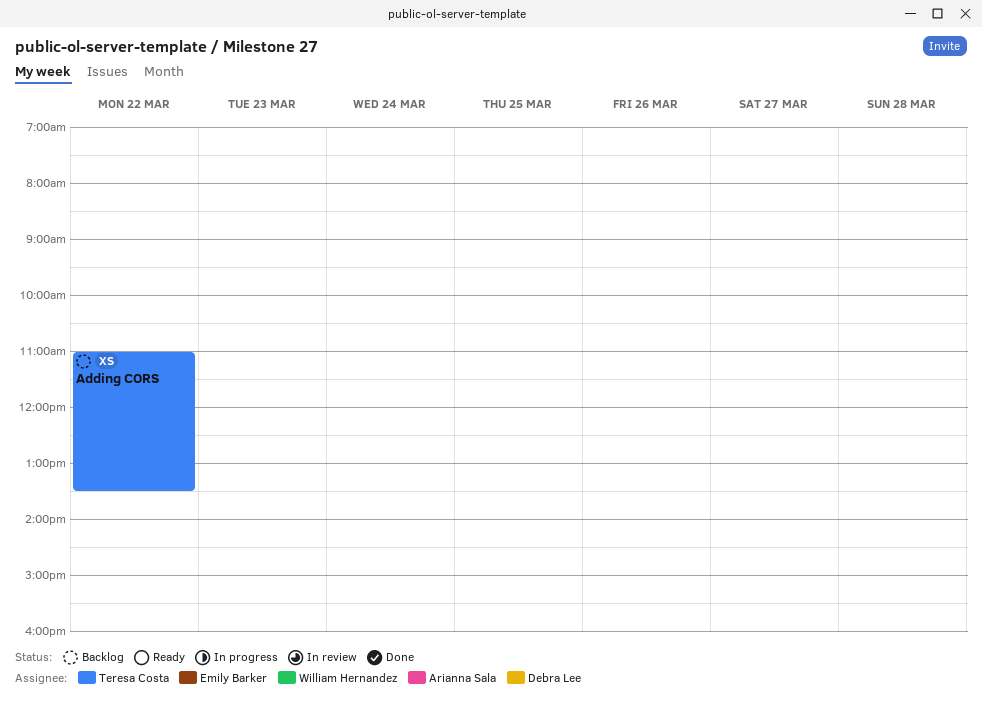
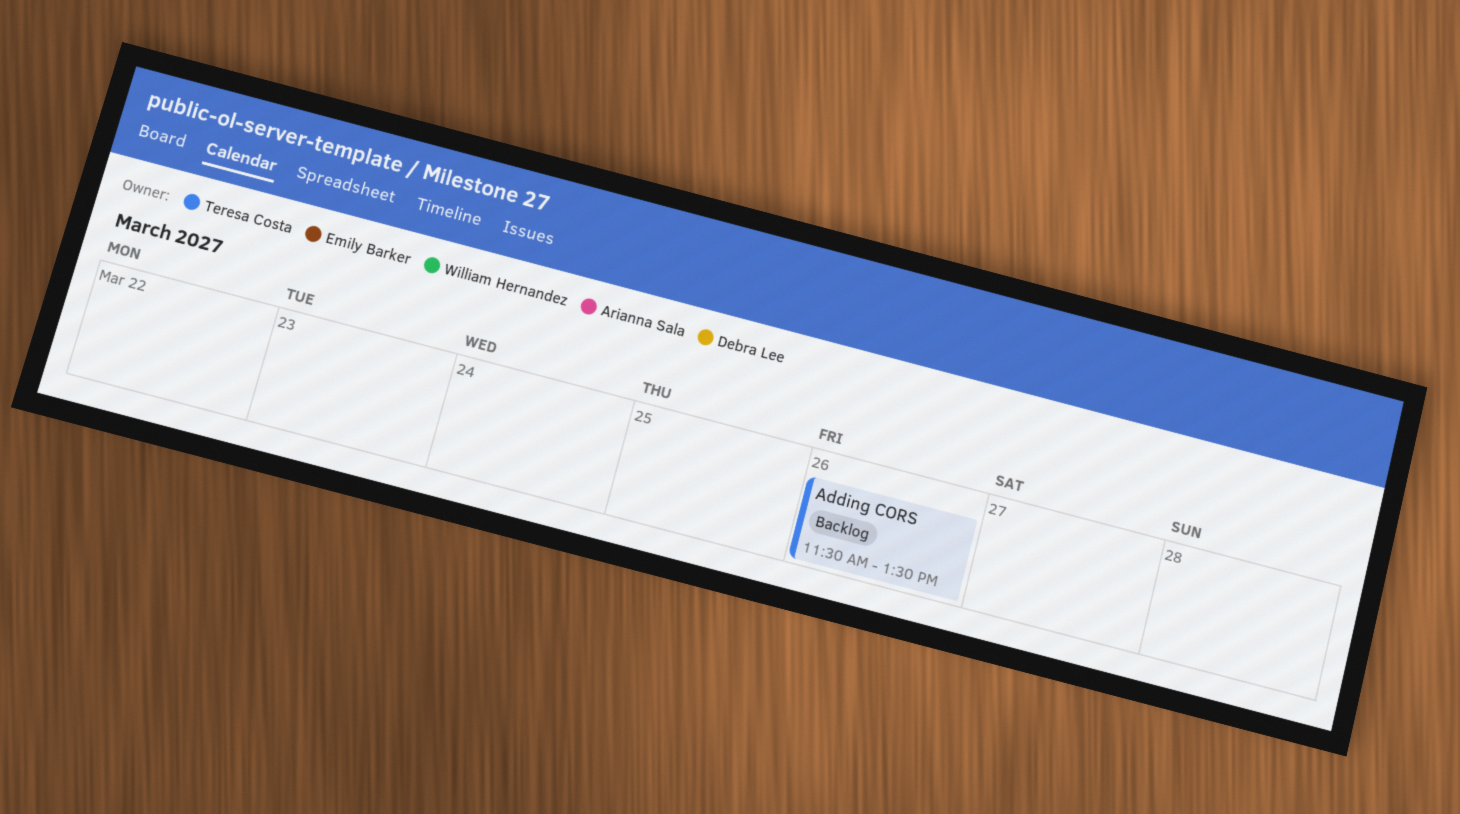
Adding CORS, day: Mar 22 -> Mar 26
Adding CORS, begins: 11:00 -> 11:30

